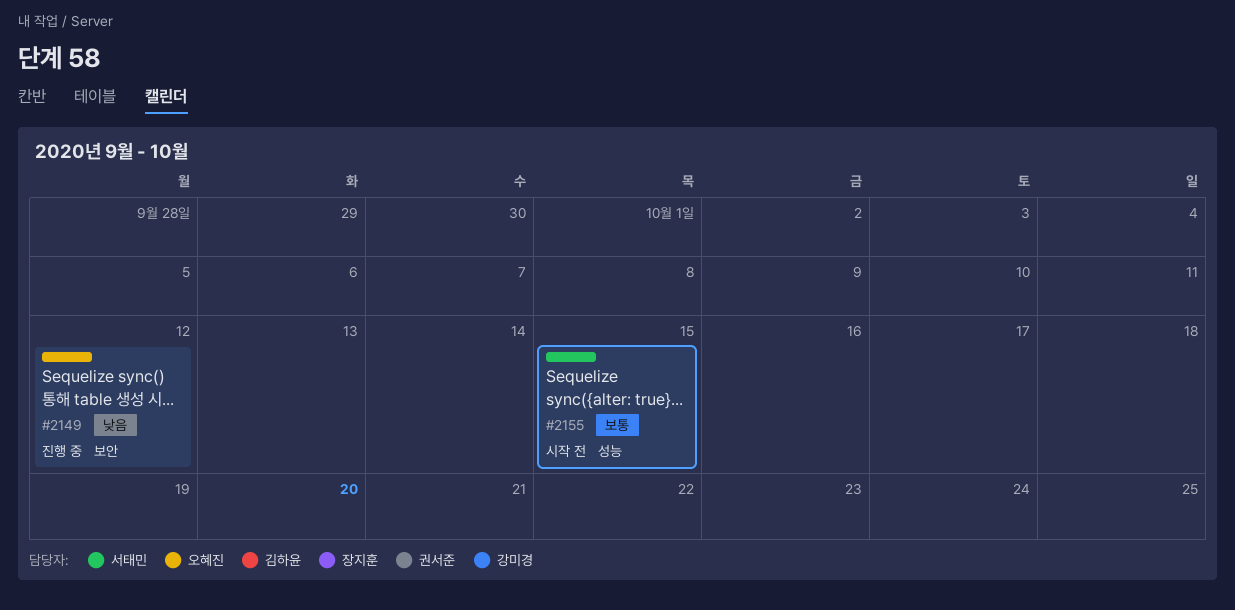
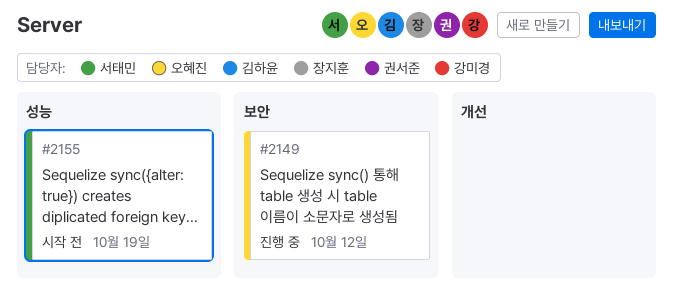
#2155, due: Oct 15 -> Oct 19

